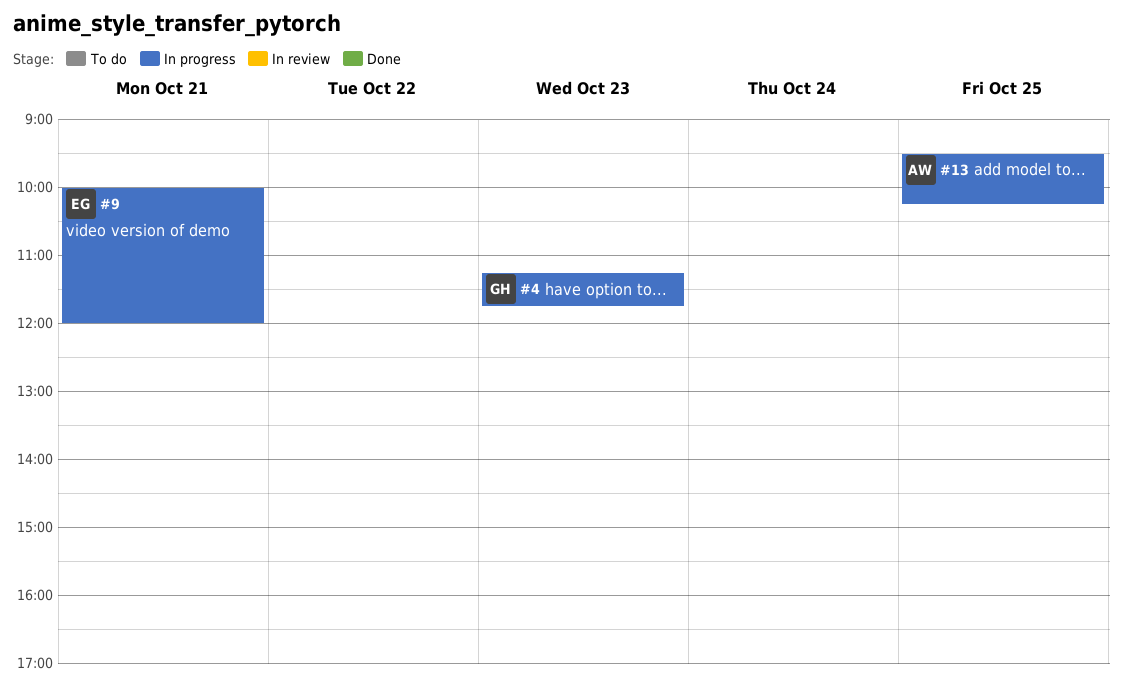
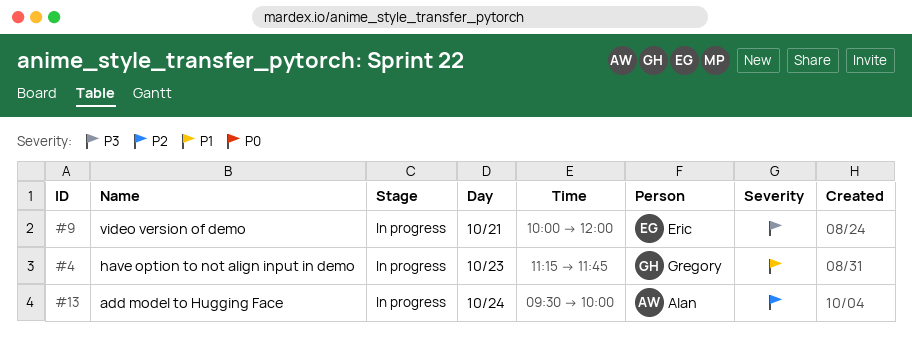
#13, day: Oct 25 -> Oct 24
#13, ends: 10:15 -> 10:00

